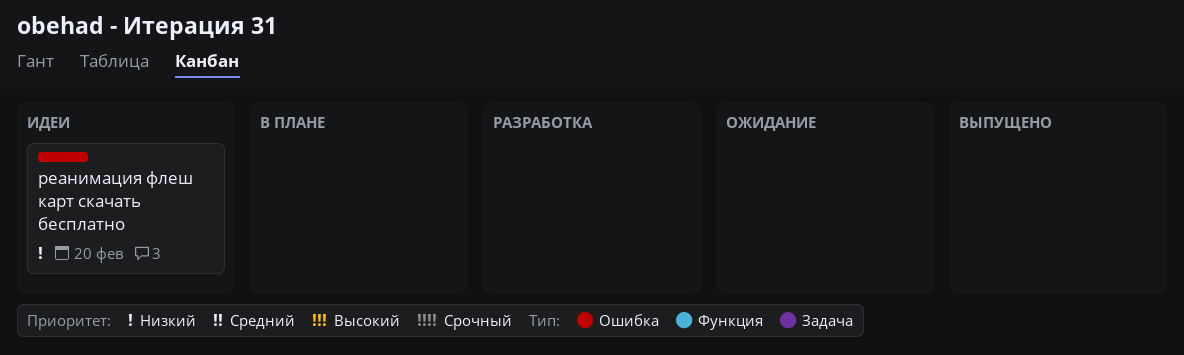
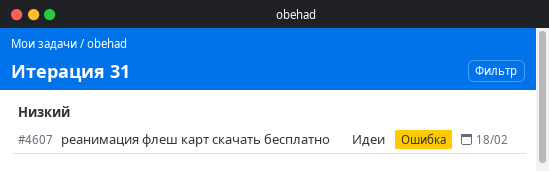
реанимация флеш карт скачать бесплатно, due: Feb 20 -> Feb 18

